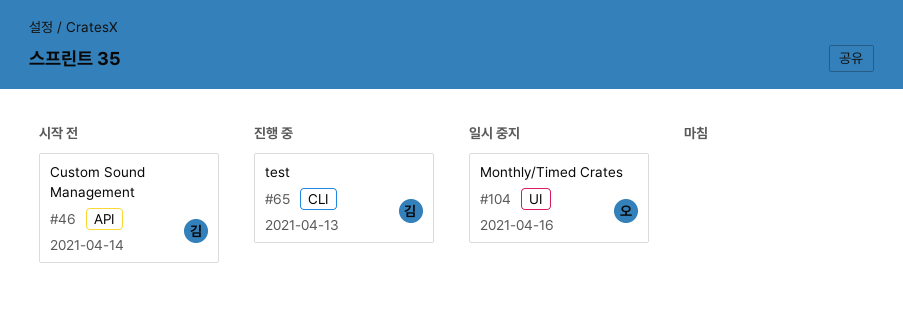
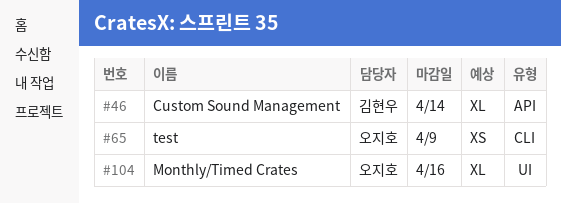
#65, owner: 김현우 -> 오지호
#65, due: Apr 13 -> Apr 9

